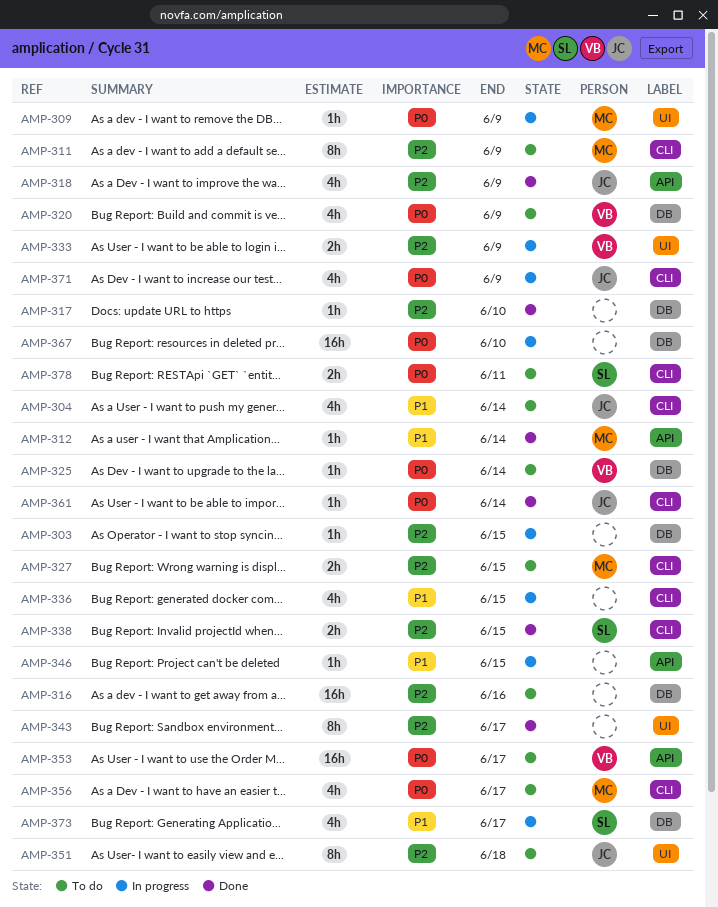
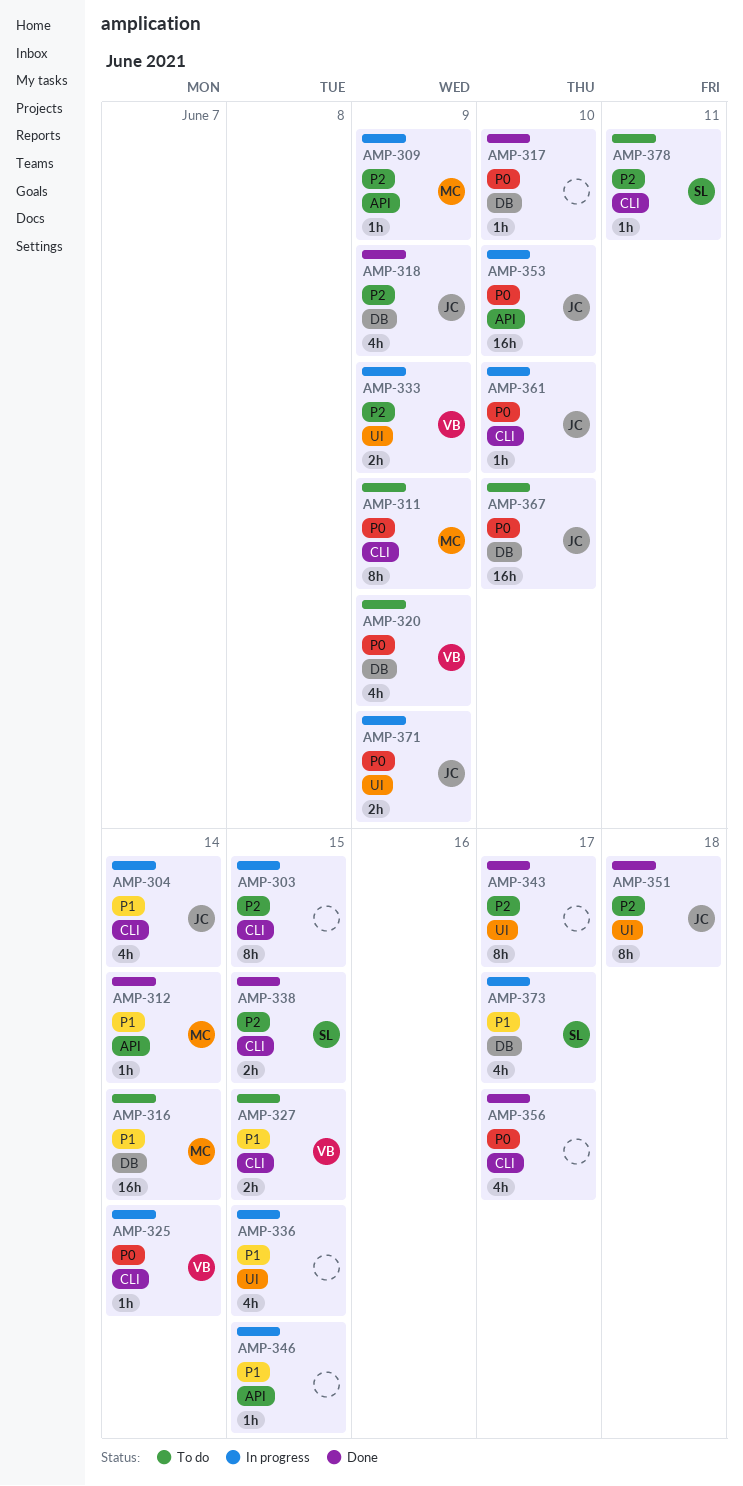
AMP-303, label: DB -> CLI
AMP-303, estimate: 1h -> 8h
AMP-304, status: To do -> In progress
AMP-309, priority: P0 -> P2
AMP-309, label: UI -> API
AMP-311, priority: P2 -> P0
AMP-316, owner: none -> MC
AMP-316, priority: P2 -> P1
AMP-316, due: Jun 16 -> Jun 14
AMP-317, priority: P2 -> P0
AMP-318, label: API -> DB
AMP-325, status: To do -> In progress
AMP-325, label: DB -> CLI
AMP-327, owner: MC -> VB
AMP-327, priority: P2 -> P1
AMP-336, label: CLI -> UI
AMP-351, status: To do -> Done
AMP-353, status: To do -> In progress
AMP-353, owner: VB -> JC
AMP-353, due: Jun 17 -> Jun 10
AMP-356, status: To do -> Done
AMP-356, owner: MC -> none
AMP-361, status: Done -> In progress
AMP-361, due: Jun 14 -> Jun 10
AMP-367, status: In progress -> To do
AMP-367, owner: none -> JC
AMP-371, label: CLI -> UI
AMP-371, estimate: 4h -> 2h
AMP-378, priority: P0 -> P2
AMP-378, estimate: 2h -> 1h

